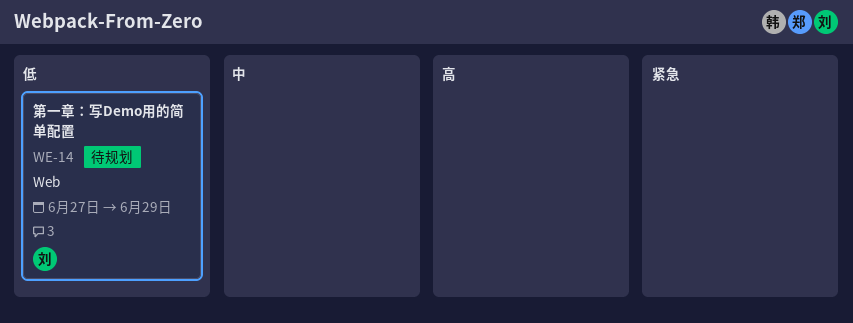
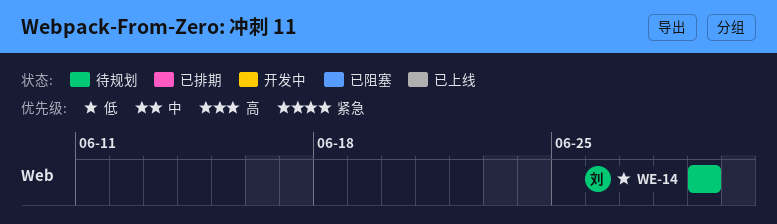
WE-14, start: Jun 27 -> Jun 29

